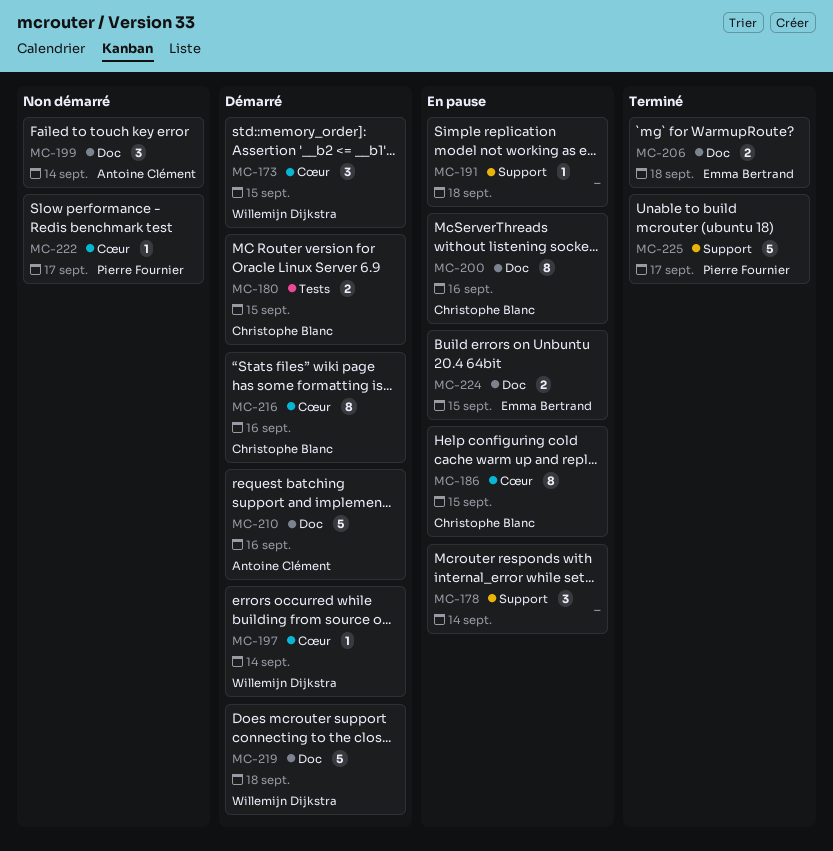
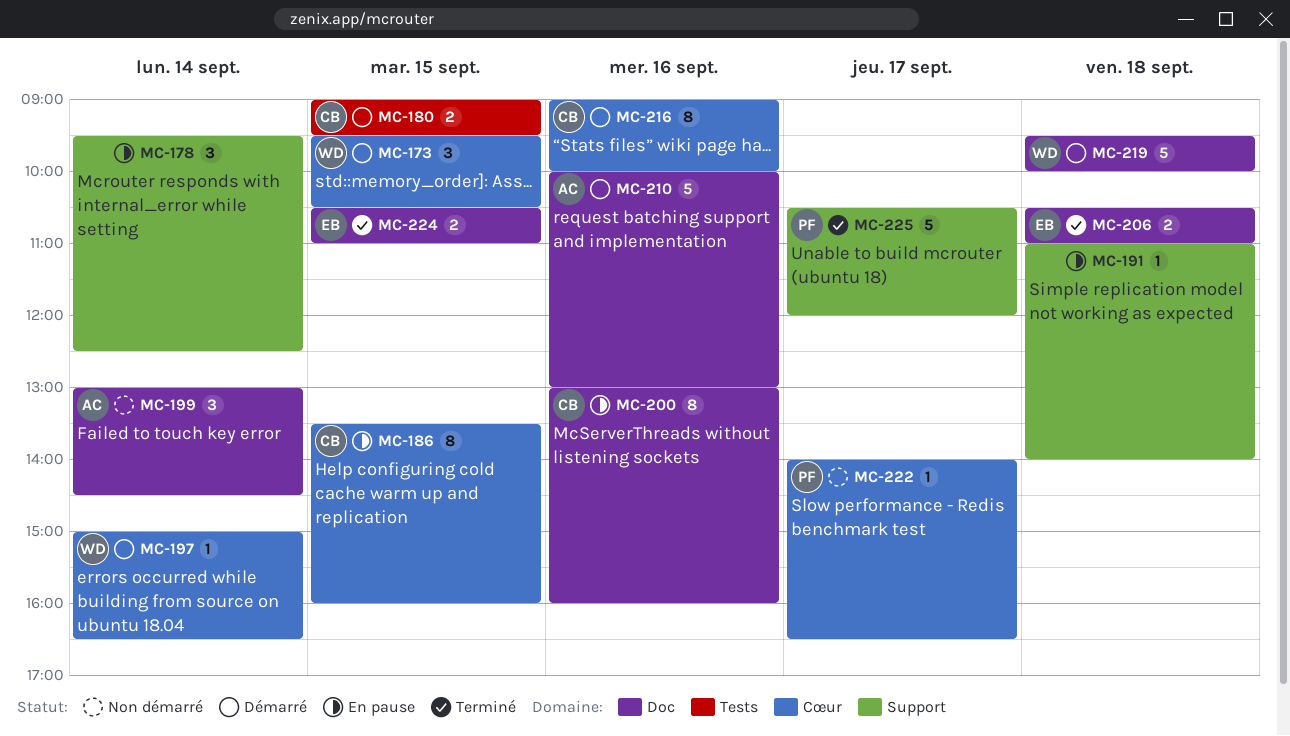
MC-224, status: En pause -> Terminé

